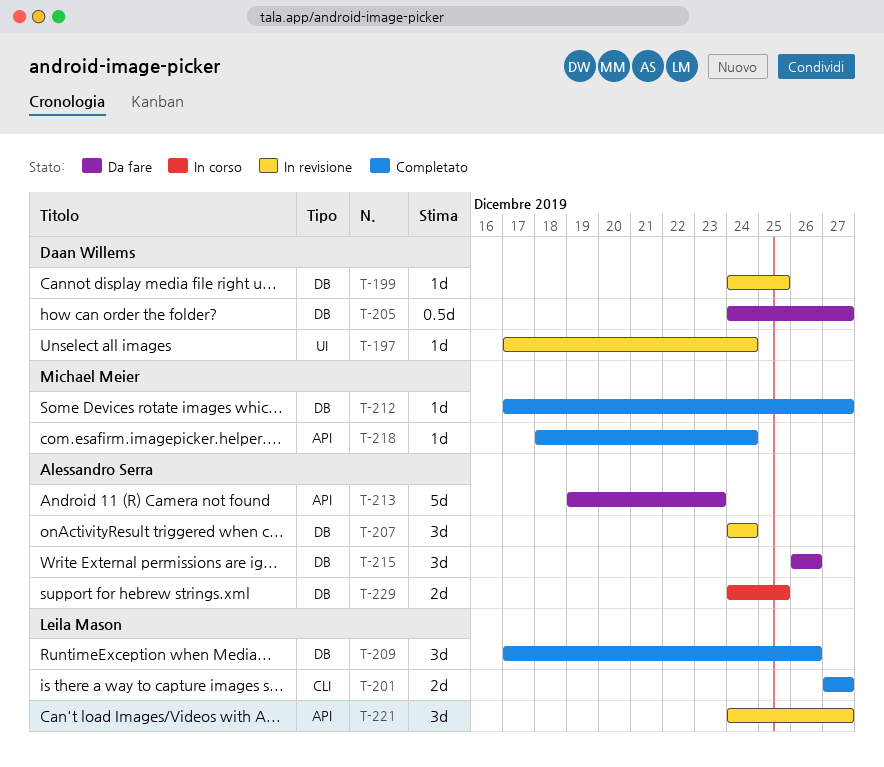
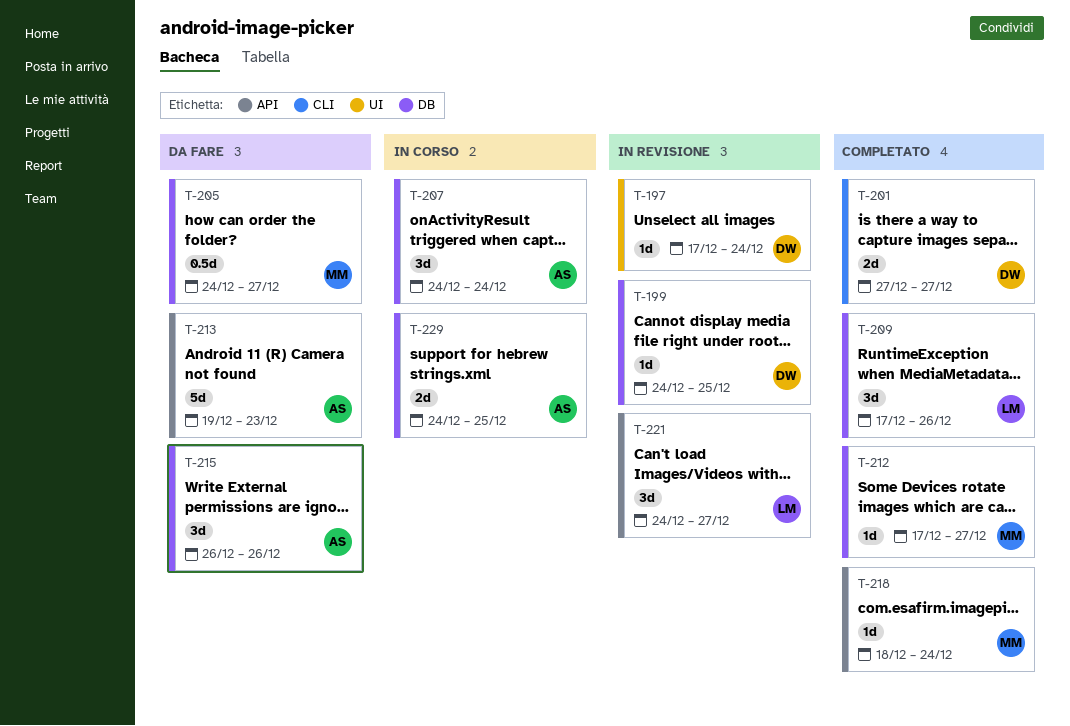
T-201, owner: Leila Mason -> Daan Willems
T-205, owner: Daan Willems -> Michael Meier
T-207, status: In revisione -> In corso

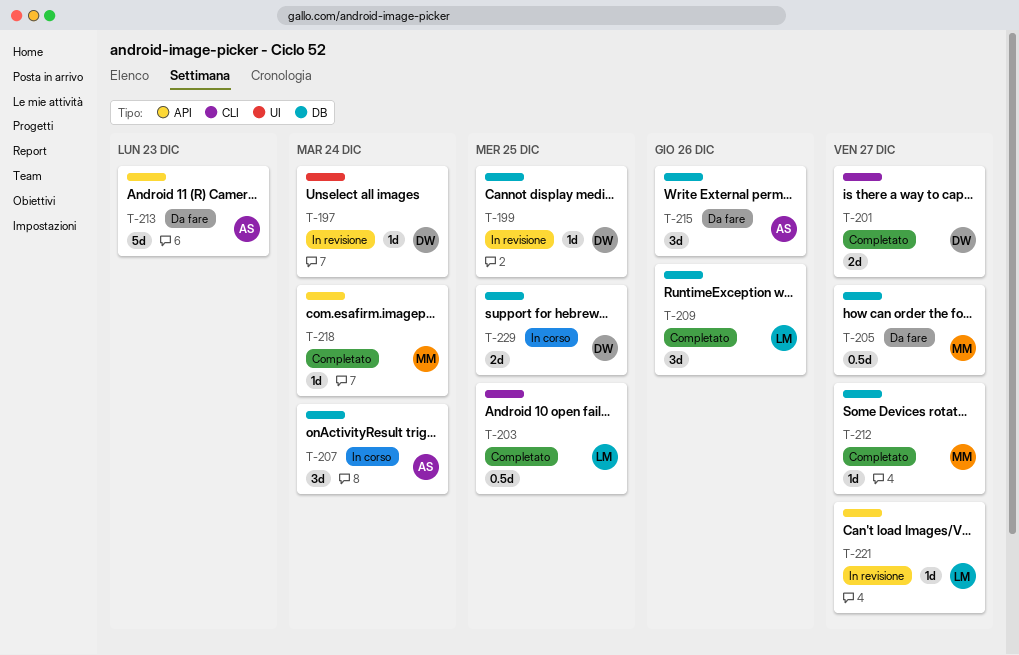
T-203: none -> present
T-221, estimate: 3d -> 1d
T-229, owner: AS -> DW

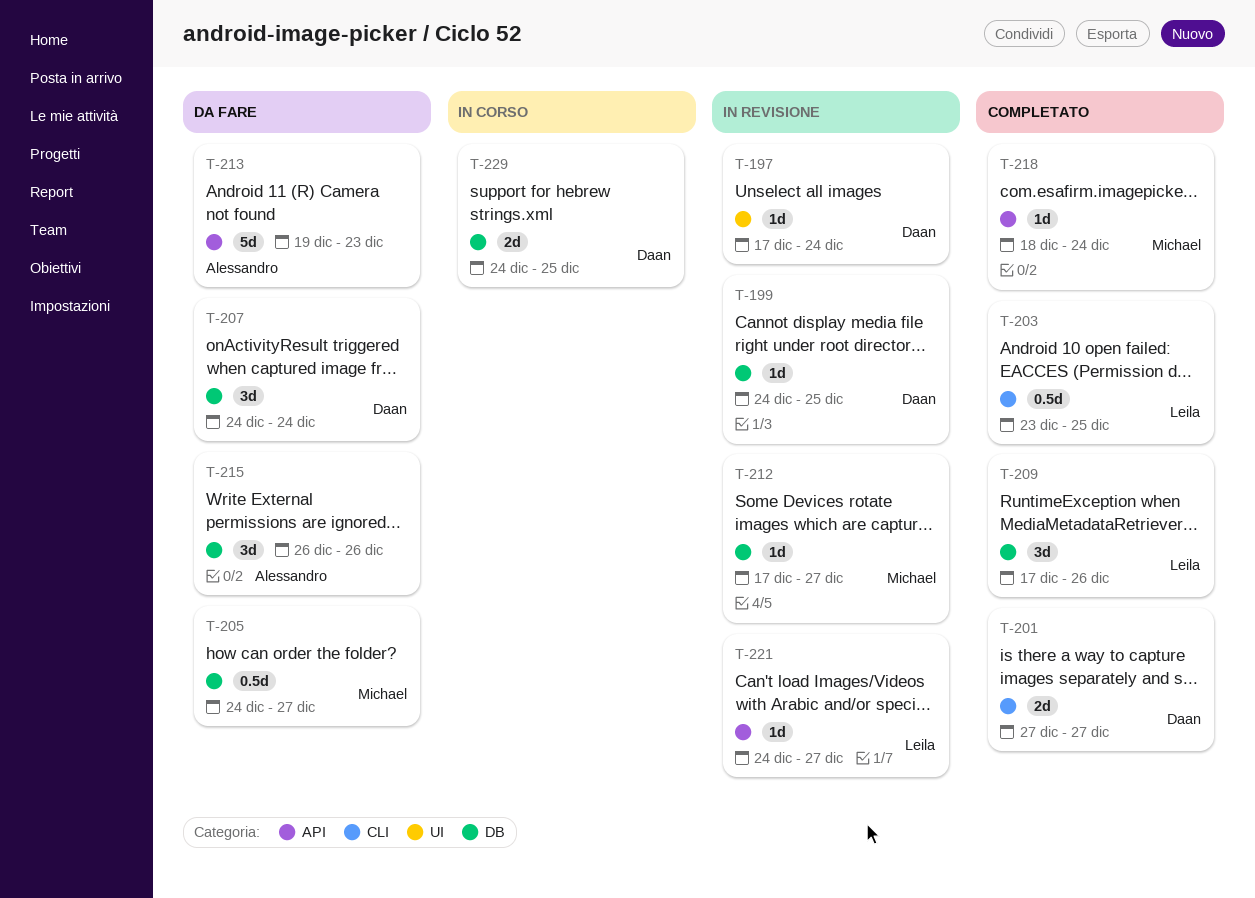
T-207, status: In corso -> Da fare
T-207, owner: Alessandro -> Daan
T-212, status: Completato -> In revisione

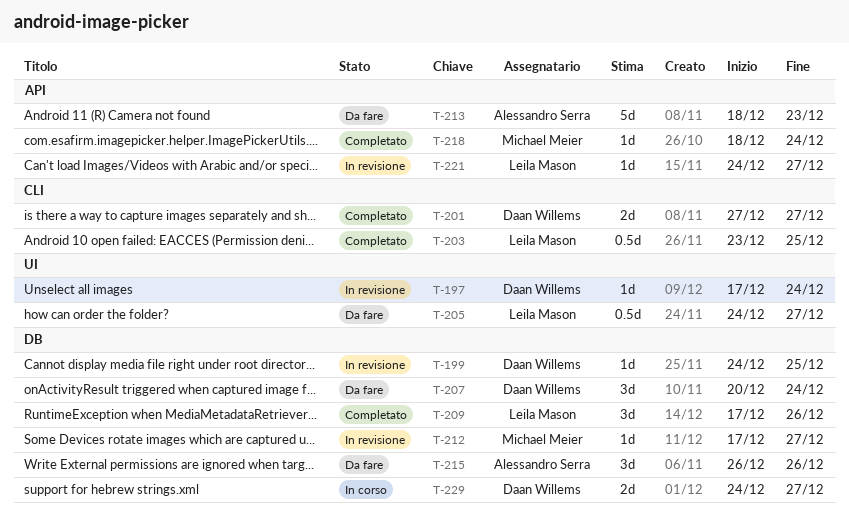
T-205, owner: Michael Meier -> Leila Mason
T-205, label: DB -> UI
T-207, start: Dec 24 -> Dec 20
T-213, start: Dec 19 -> Dec 18
T-229, due: Dec 25 -> Dec 27

